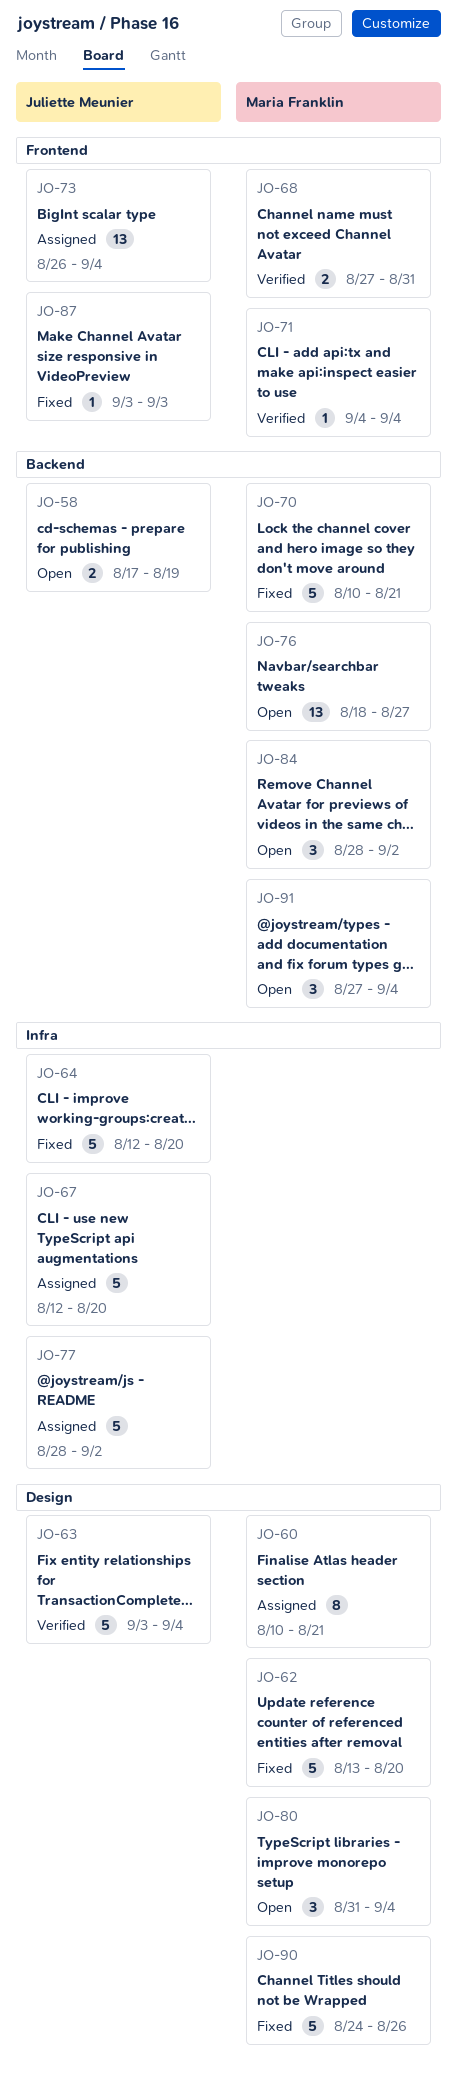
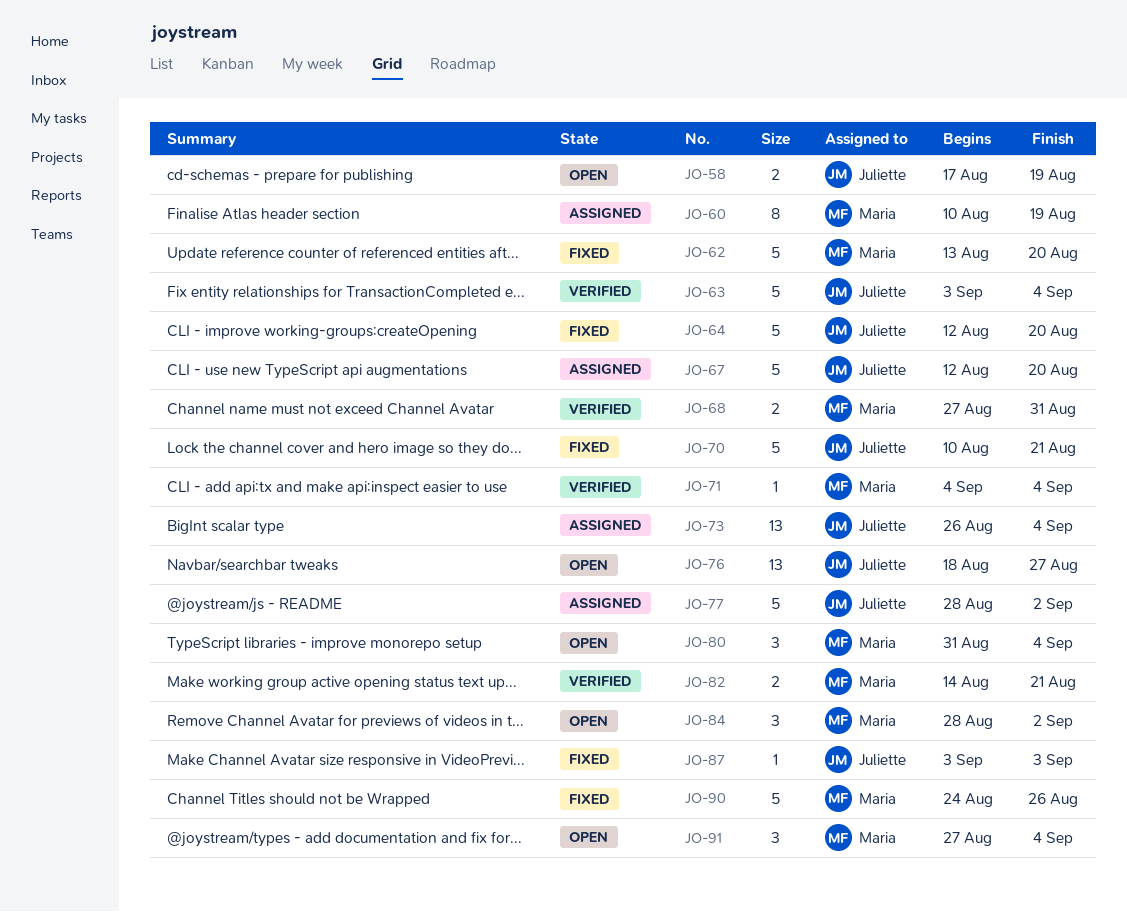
JO-60, due: Aug 21 -> Aug 19
JO-70, owner: Maria Franklin -> Juliette Meunier
JO-76, owner: Maria Franklin -> Juliette Meunier
JO-82: none -> present

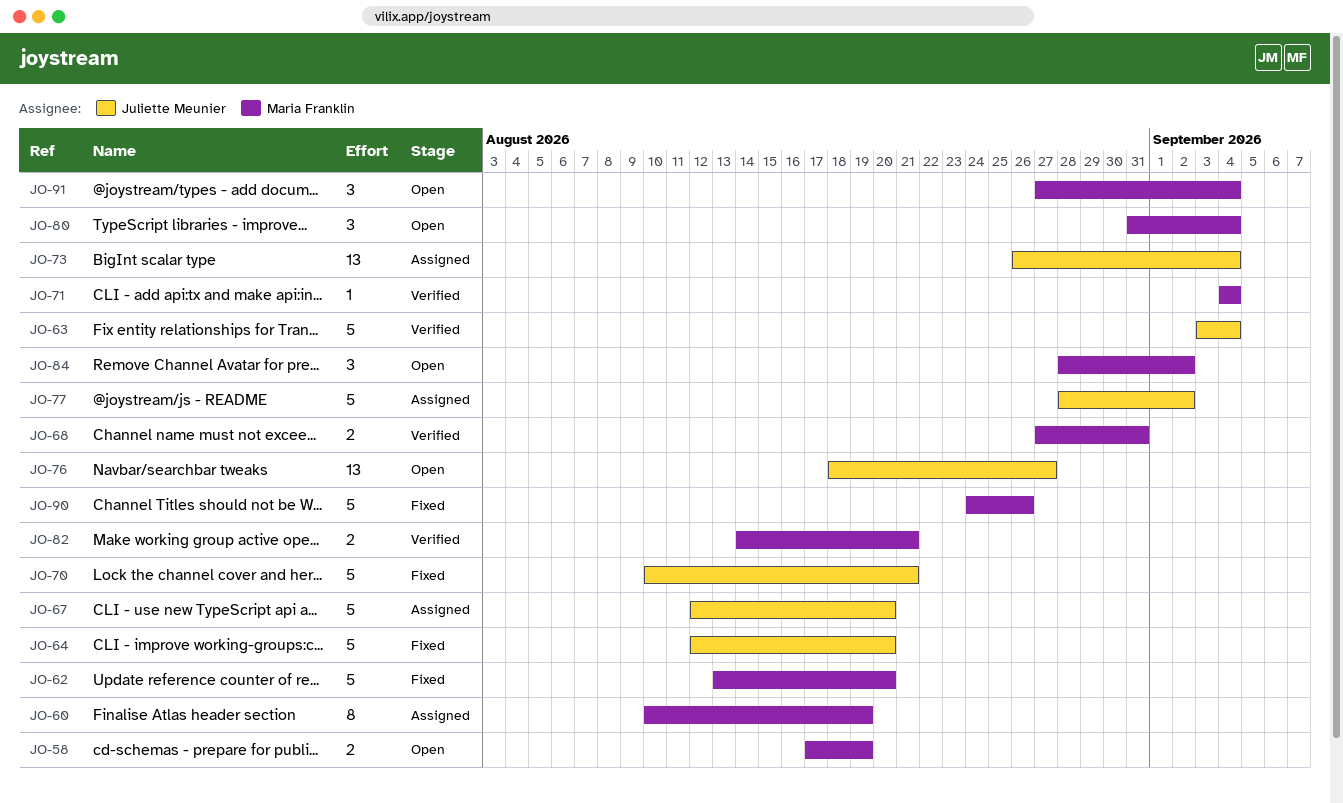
JO-58, owner: Juliette Meunier -> Maria Franklin
JO-87: present -> none

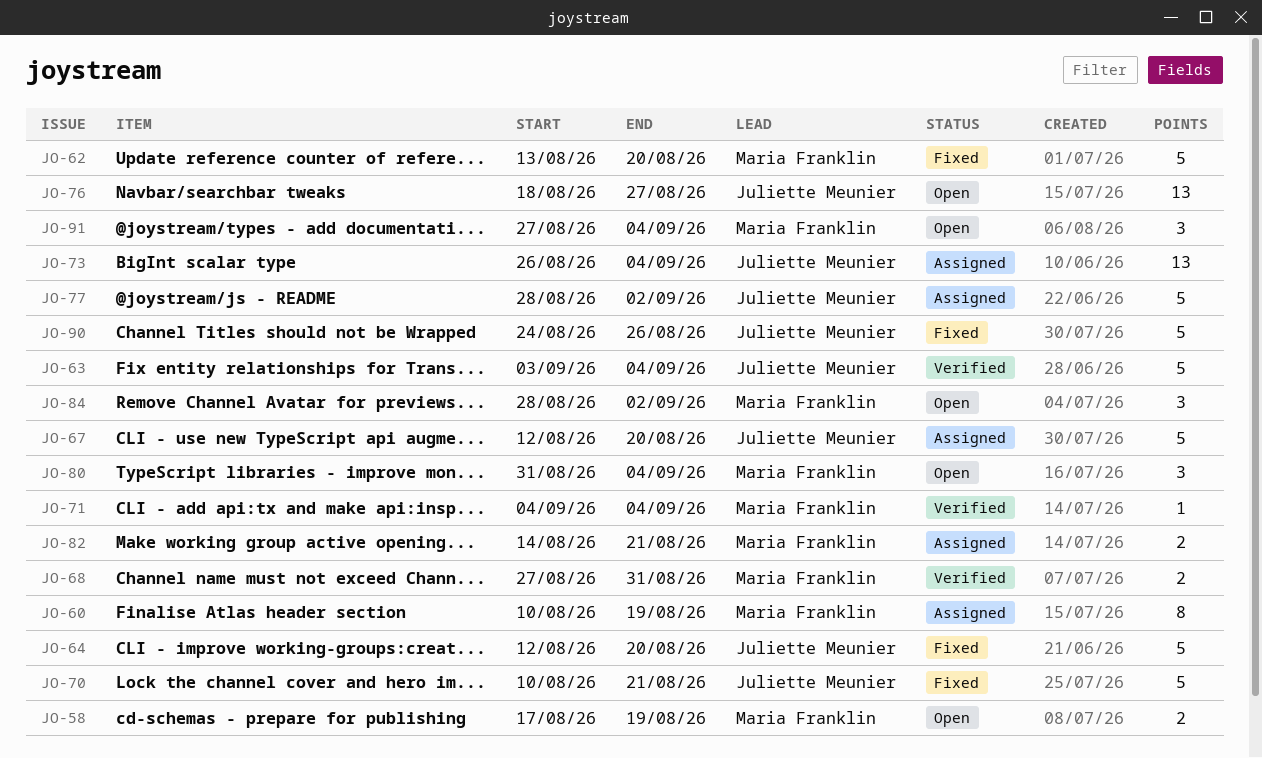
JO-82, status: Verified -> Assigned
JO-90, owner: Maria Franklin -> Juliette Meunier

